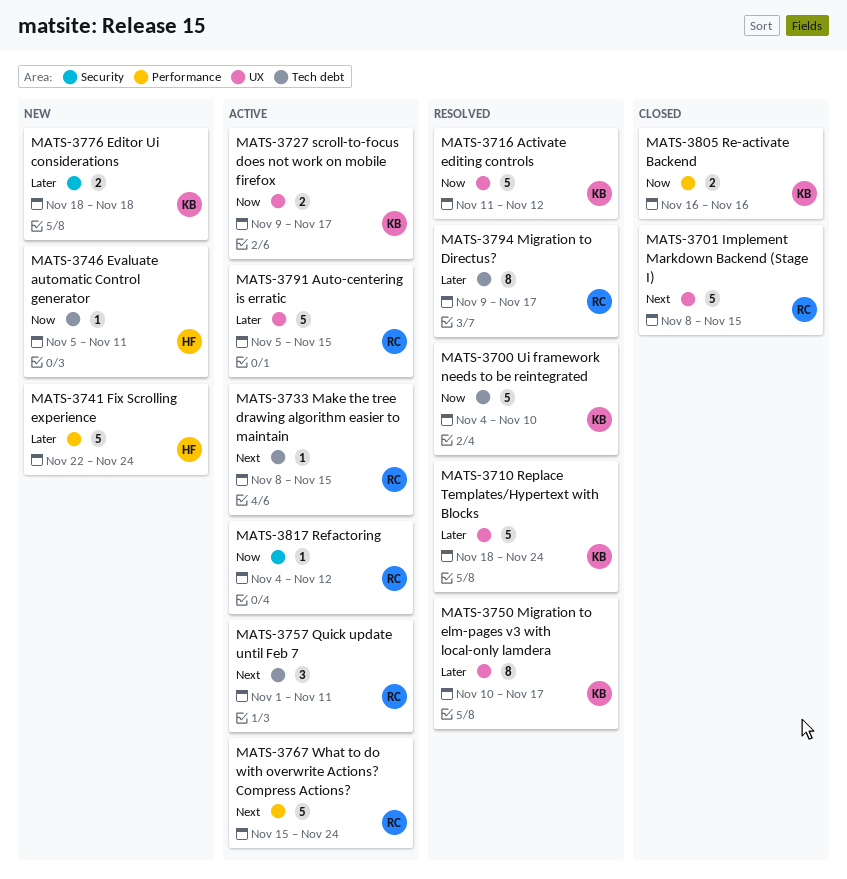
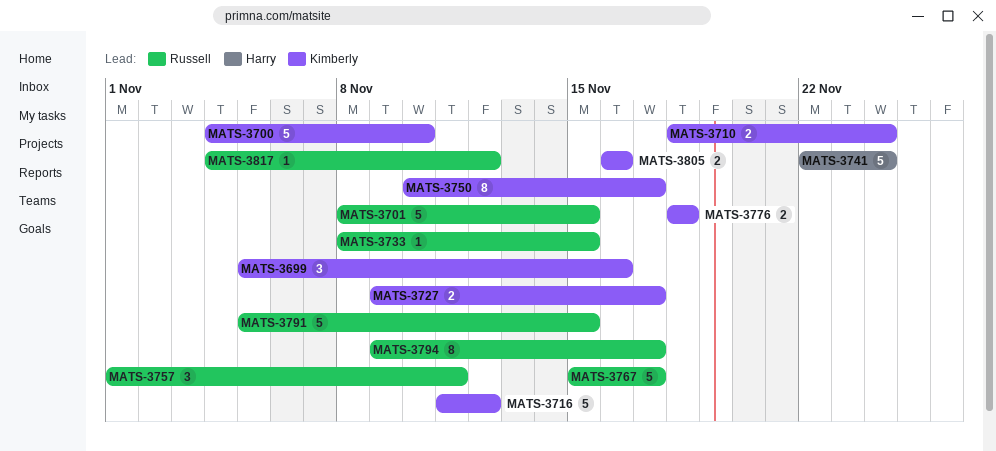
MATS-3699: none -> present
MATS-3710, estimate: 5 -> 2
MATS-3746: present -> none
MATS-3767, due: Nov 24 -> Nov 17

